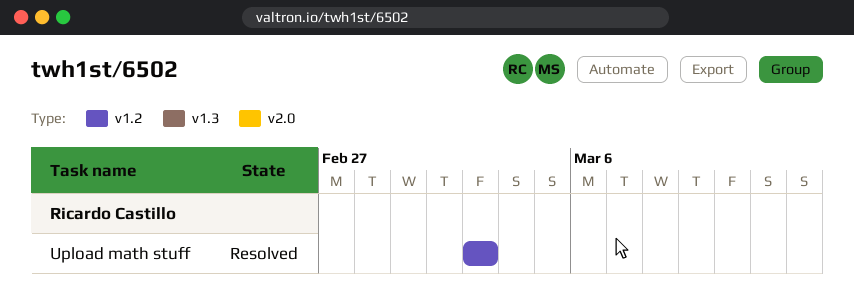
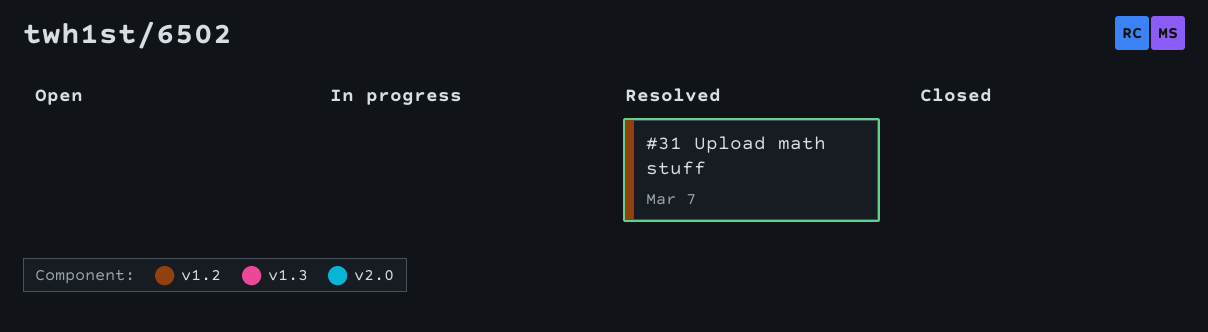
Upload math stuff, due: Mar 3 -> Mar 7

